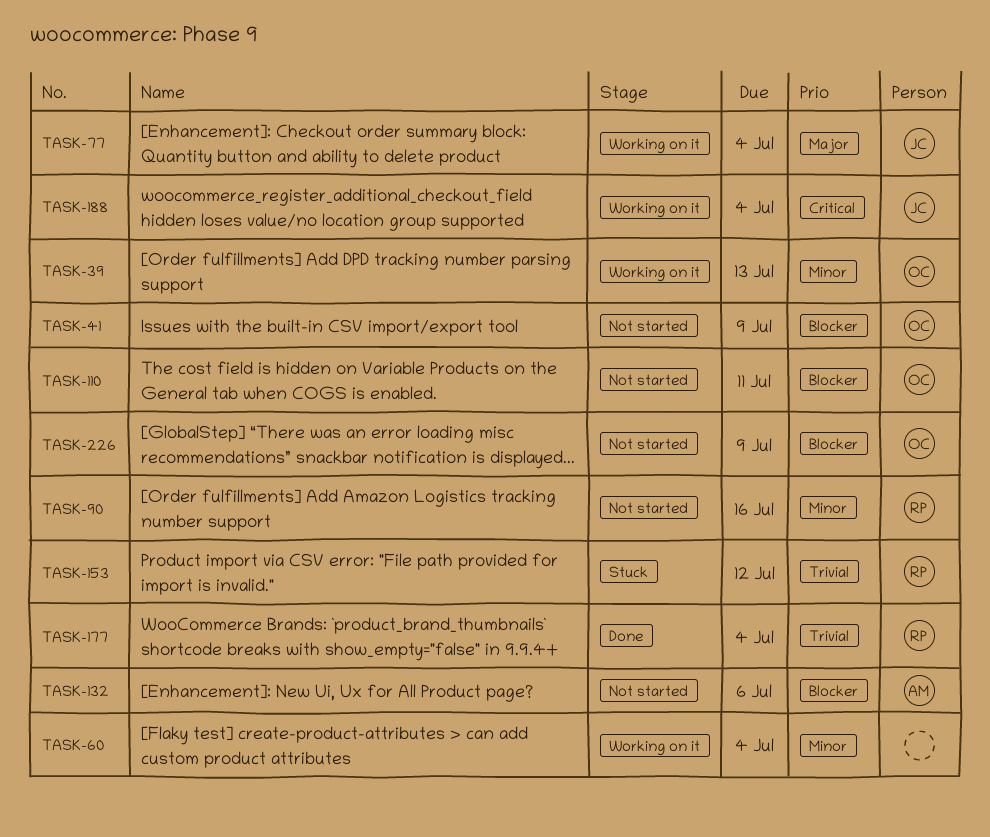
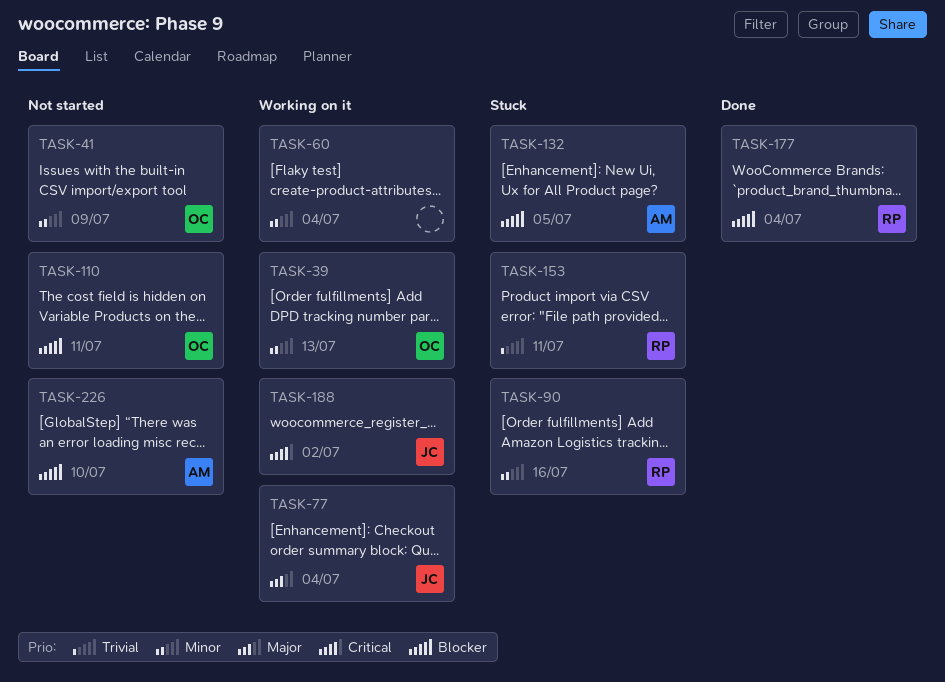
TASK-41, priority: Blocker -> Minor
TASK-90, status: Not started -> Stuck
TASK-132, status: Not started -> Stuck
TASK-132, due: Jul 6 -> Jul 5
TASK-153, due: Jul 12 -> Jul 11
TASK-177, priority: Trivial -> Blocker
TASK-188, due: Jul 4 -> Jul 2
TASK-226, owner: OC -> AM
TASK-226, due: Jul 9 -> Jul 10

